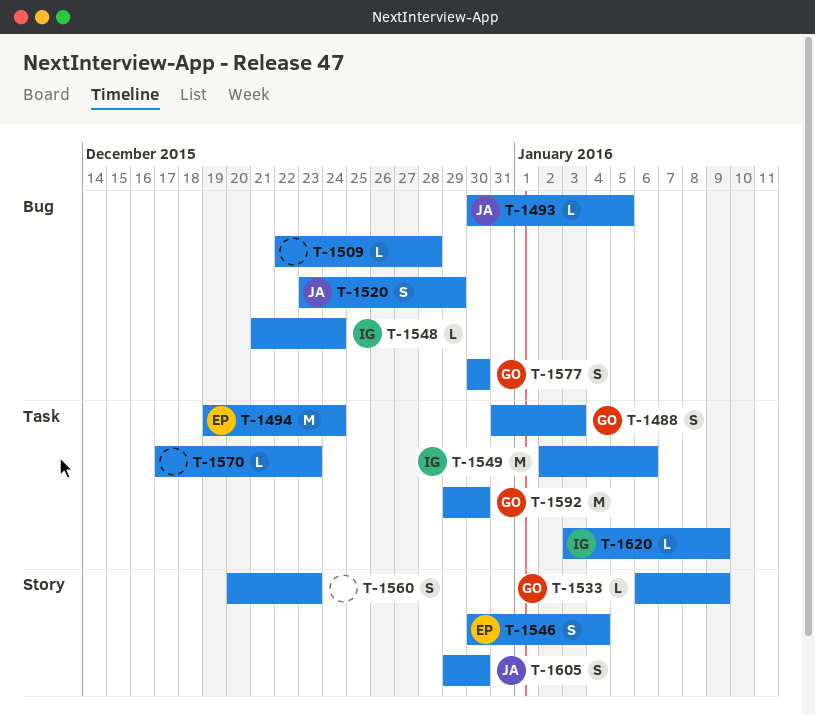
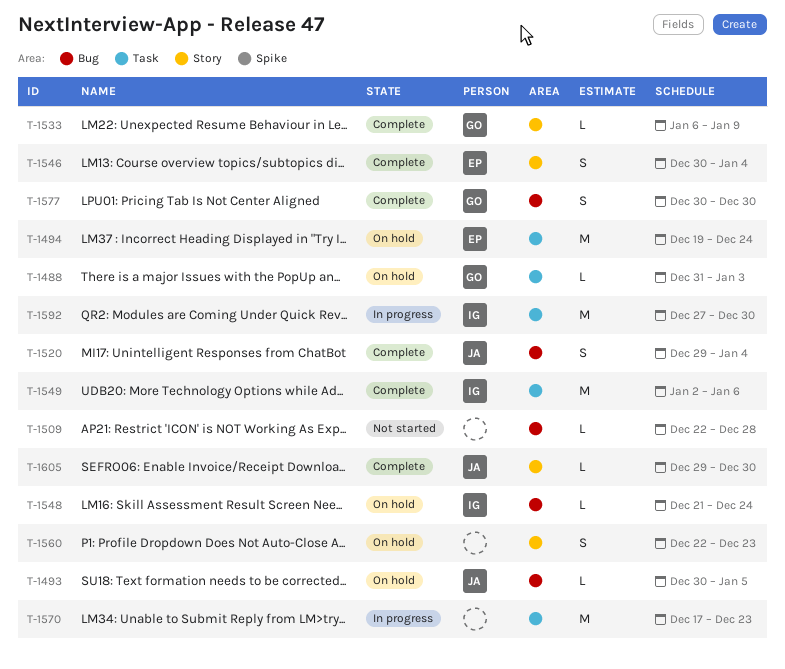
T-1488, estimate: S -> L
T-1520, start: Dec 23 -> Dec 29
T-1520, due: Dec 29 -> Jan 4
T-1560, start: Dec 20 -> Dec 22
T-1570, estimate: L -> M
T-1592, owner: GO -> IG
T-1592, start: Dec 29 -> Dec 27
T-1605, estimate: S -> L
T-1620: present -> none

